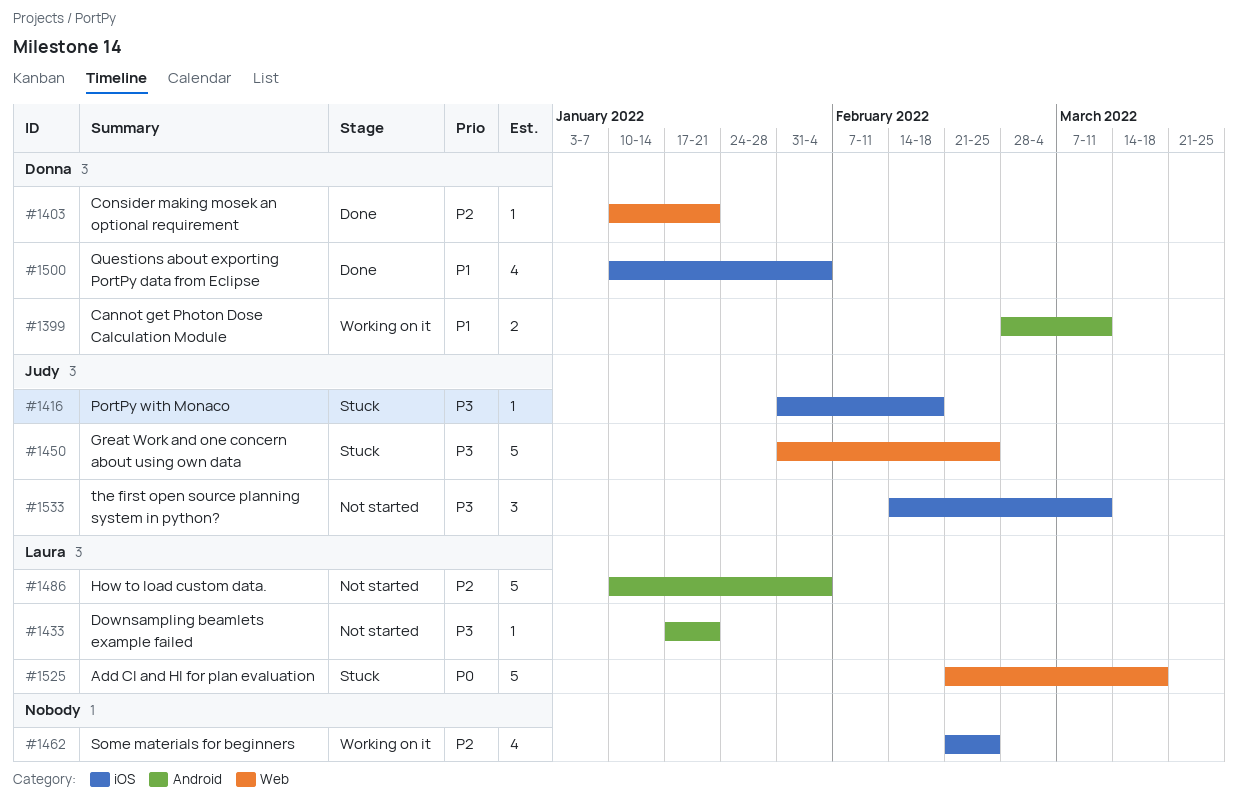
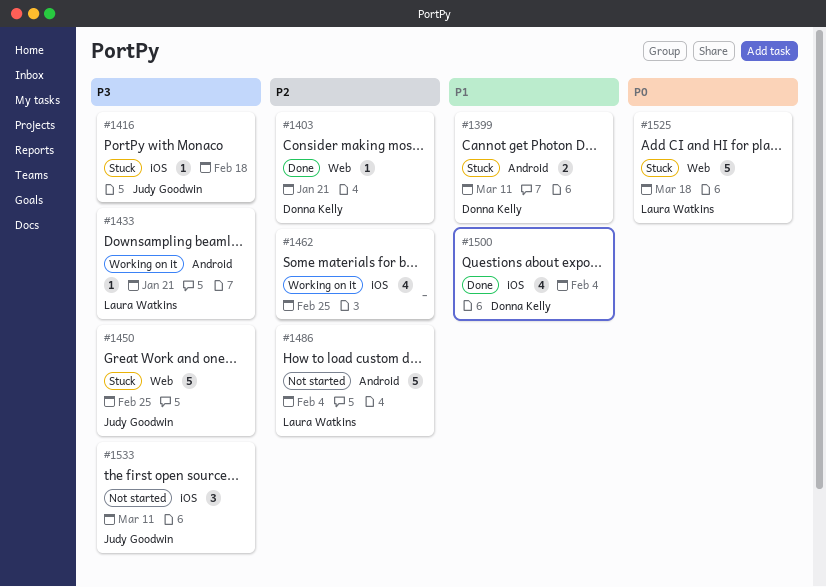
#1399, status: Working on it -> Stuck
#1433, status: Not started -> Working on it

